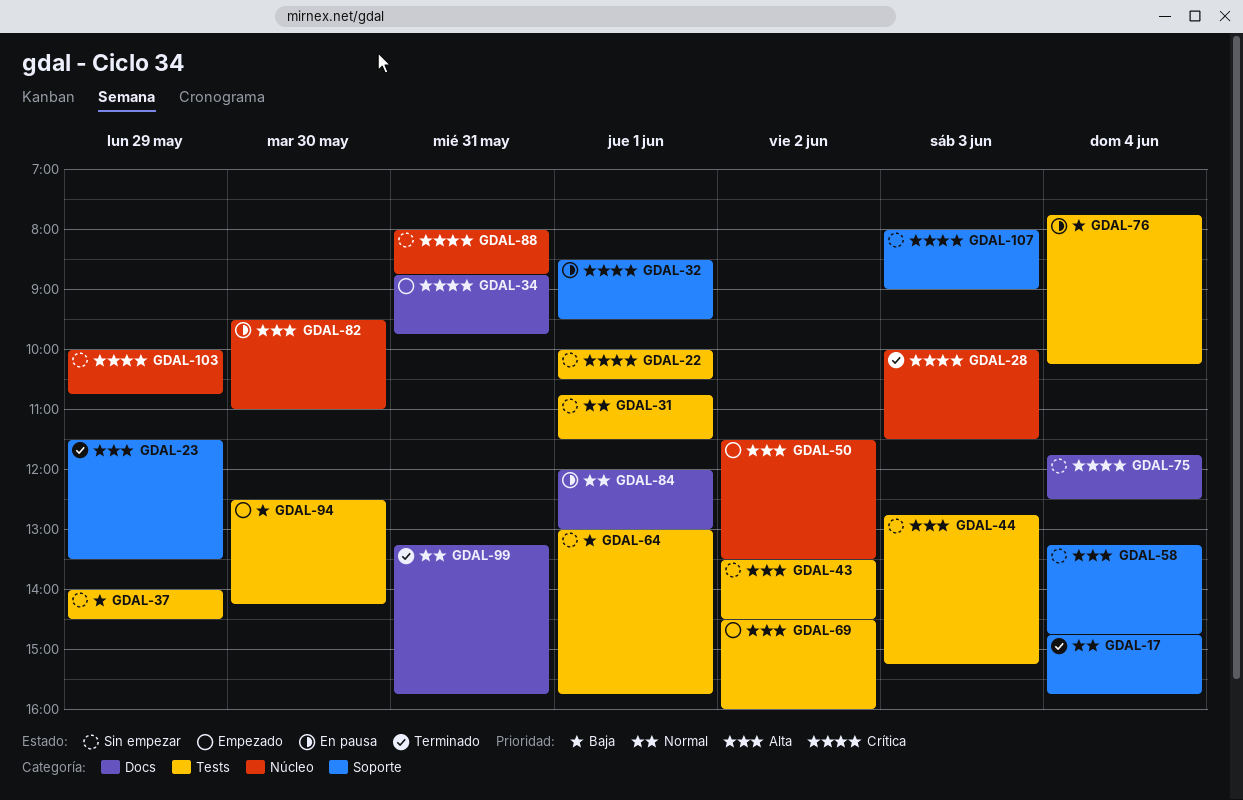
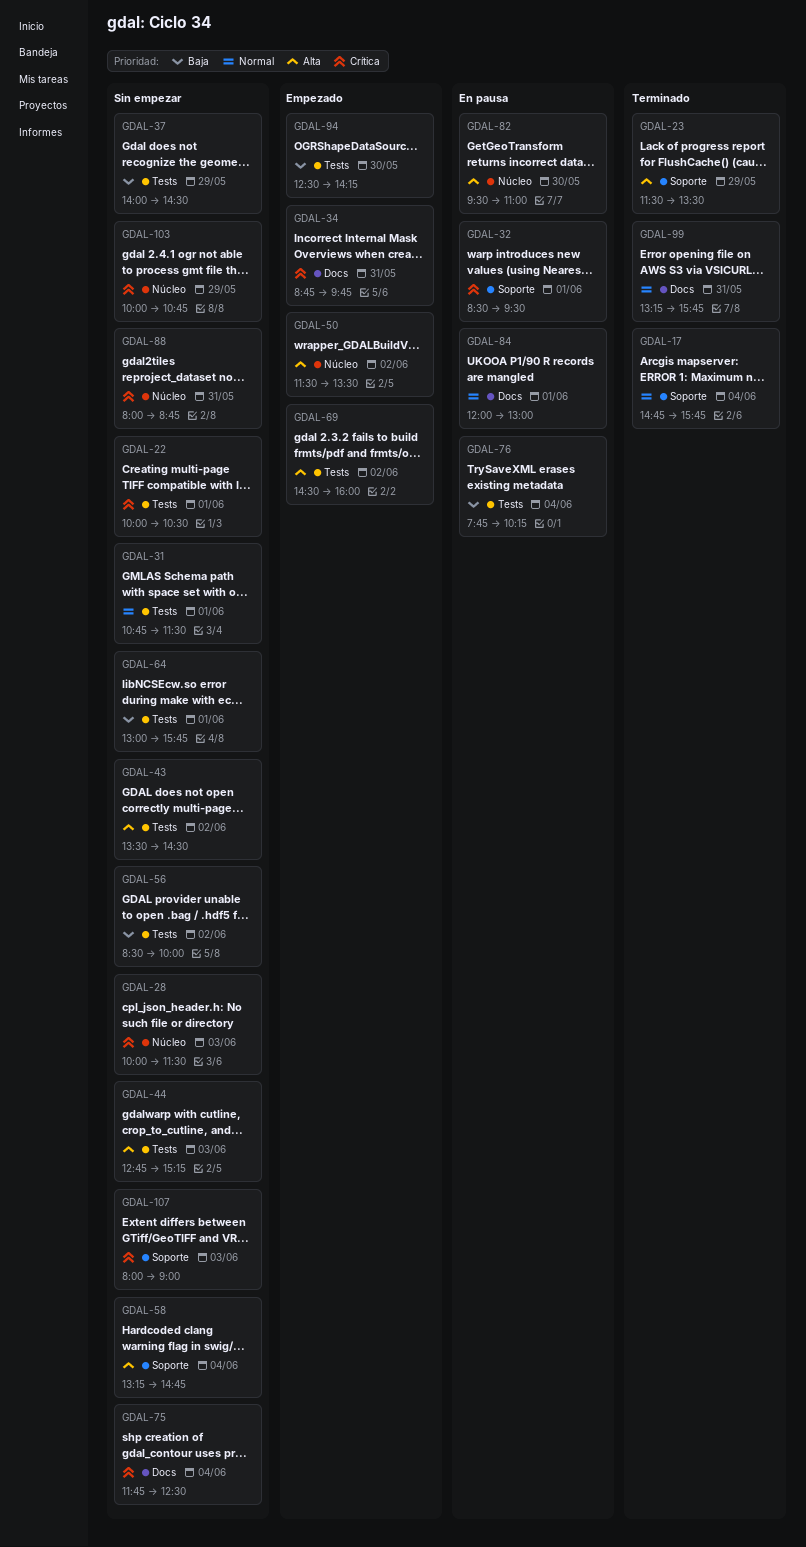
GDAL-28, status: Terminado -> Sin empezar
GDAL-56: none -> present

